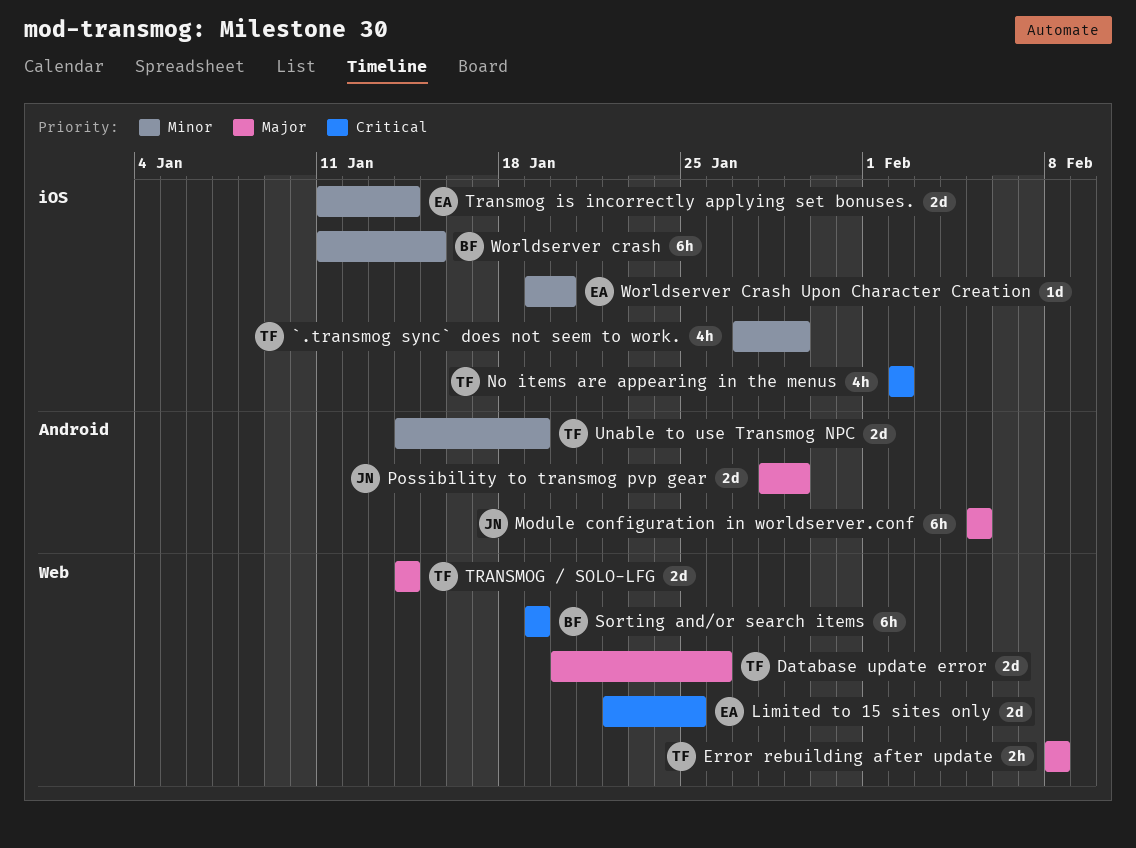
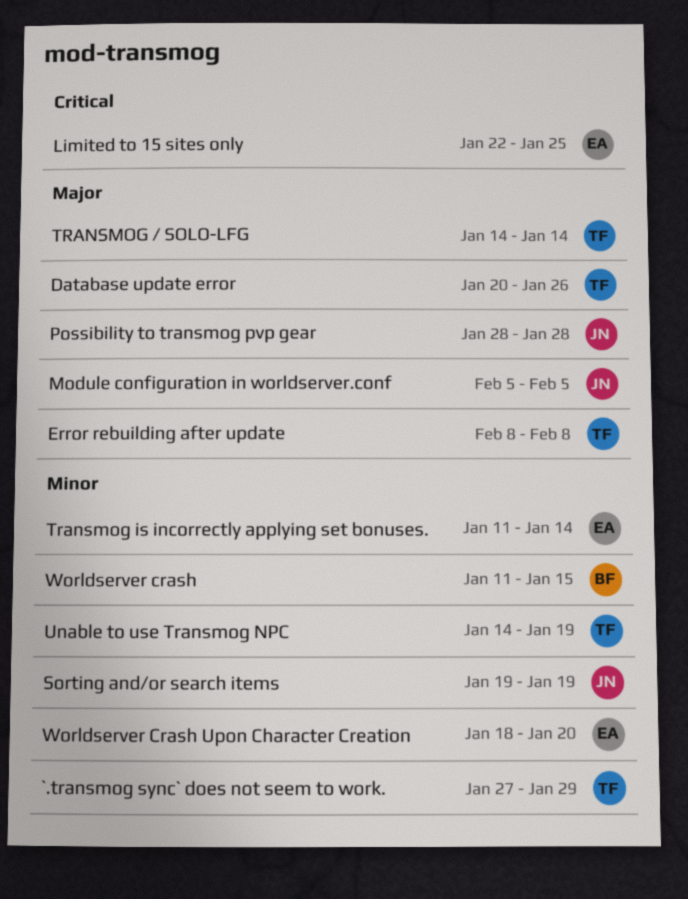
No items are appearing in the menus: present -> none
Possibility to transmog pvp gear, due: Jan 29 -> Jan 28
Sorting and/or search items, owner: BF -> JN
Sorting and/or search items, priority: Critical -> Minor
Worldserver Crash Upon Character Creation, start: Jan 19 -> Jan 18

